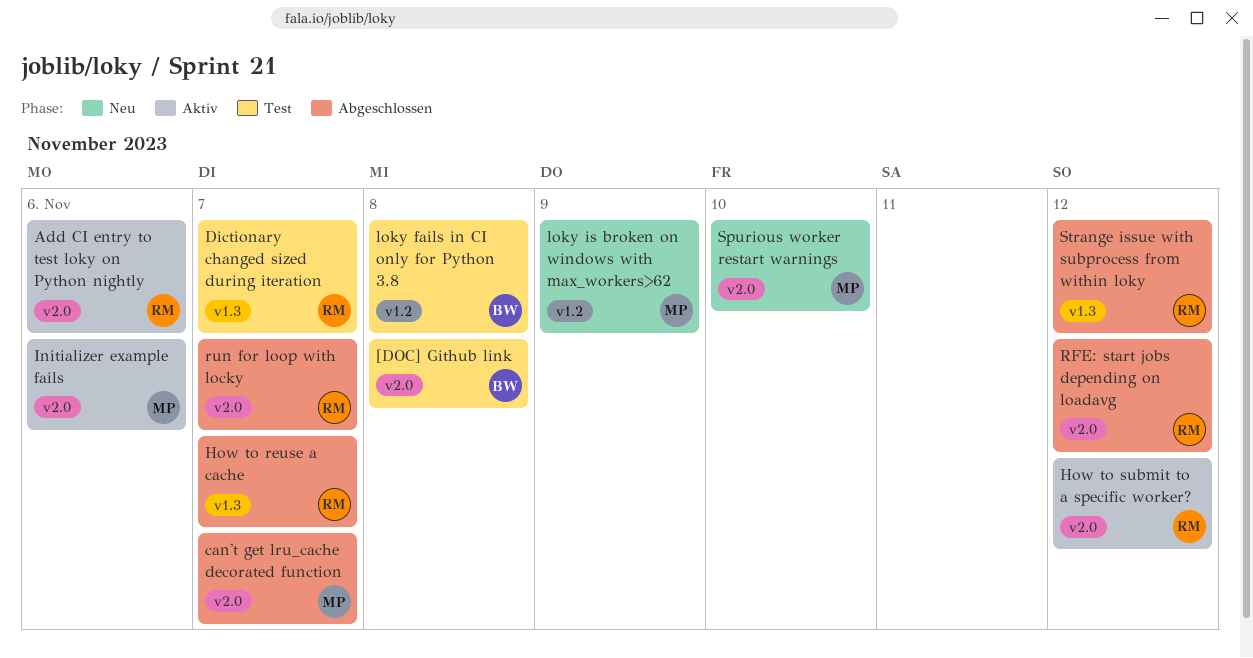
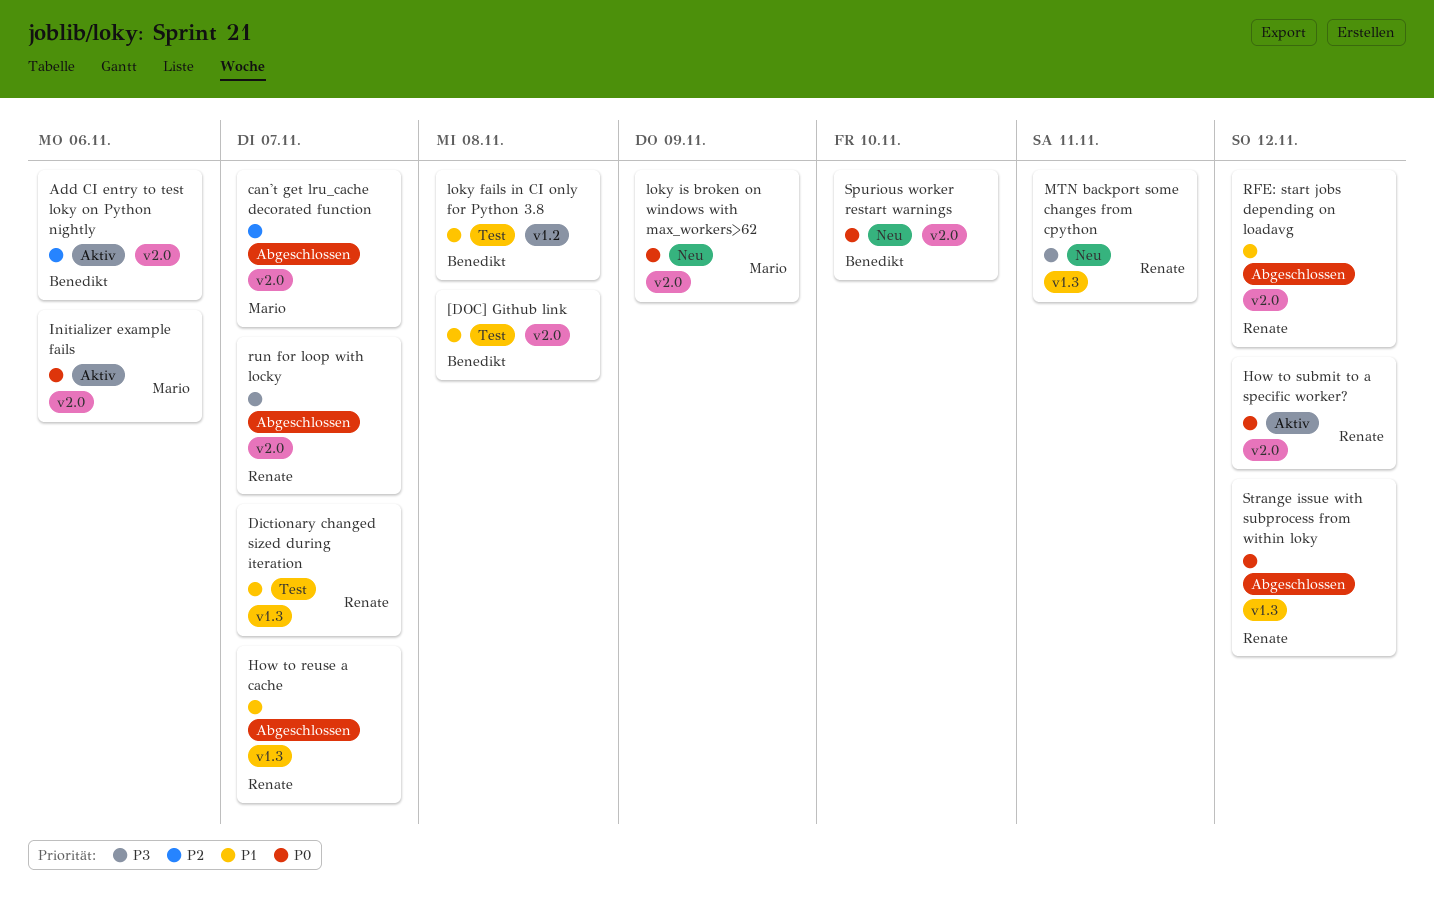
Add CI entry to test loky on Python nightly, owner: Renate -> Benedikt
loky is broken on windows with max_workers>62, label: v1.2 -> v2.0
MTN backport some changes from cpython: none -> present
Spurious worker restart warnings, owner: Mario -> Benedikt

